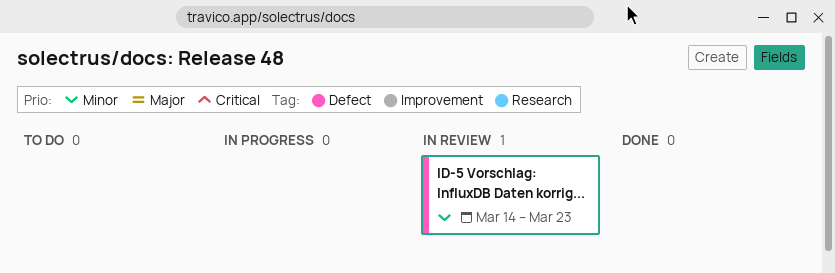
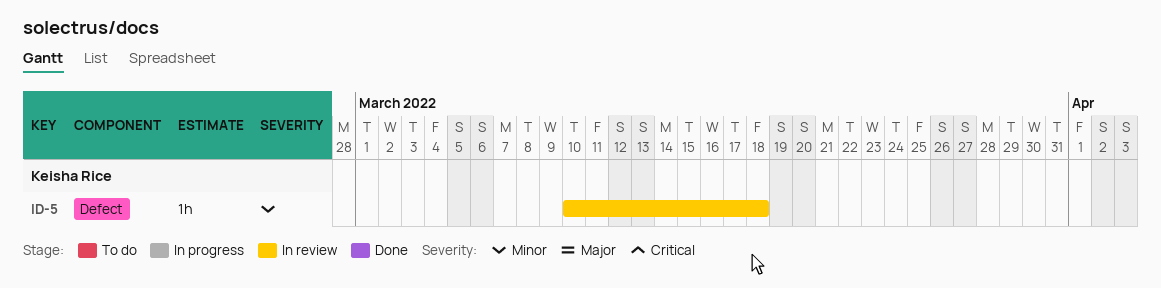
ID-5, start: Mar 14 -> Mar 10
ID-5, due: Mar 23 -> Mar 18

